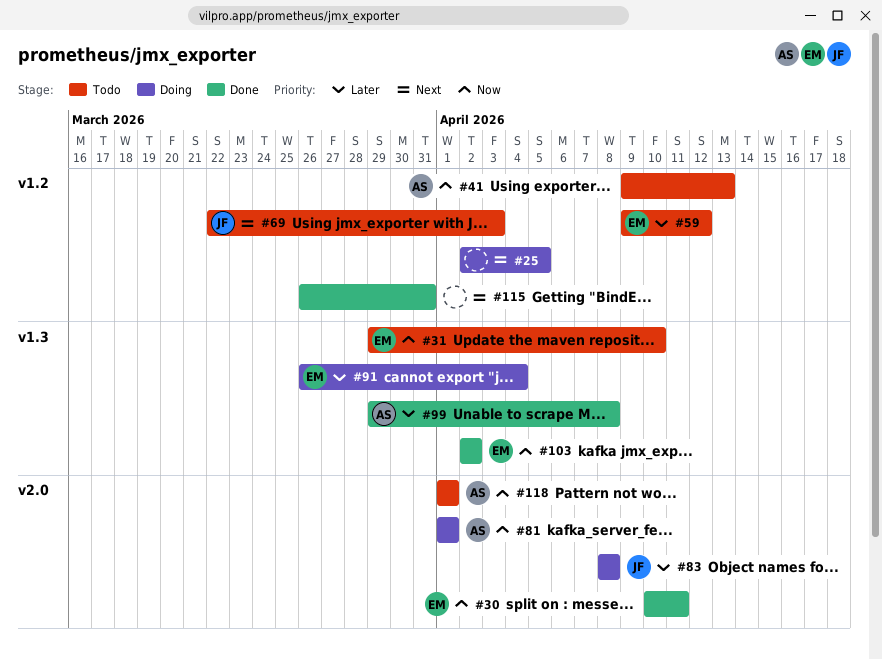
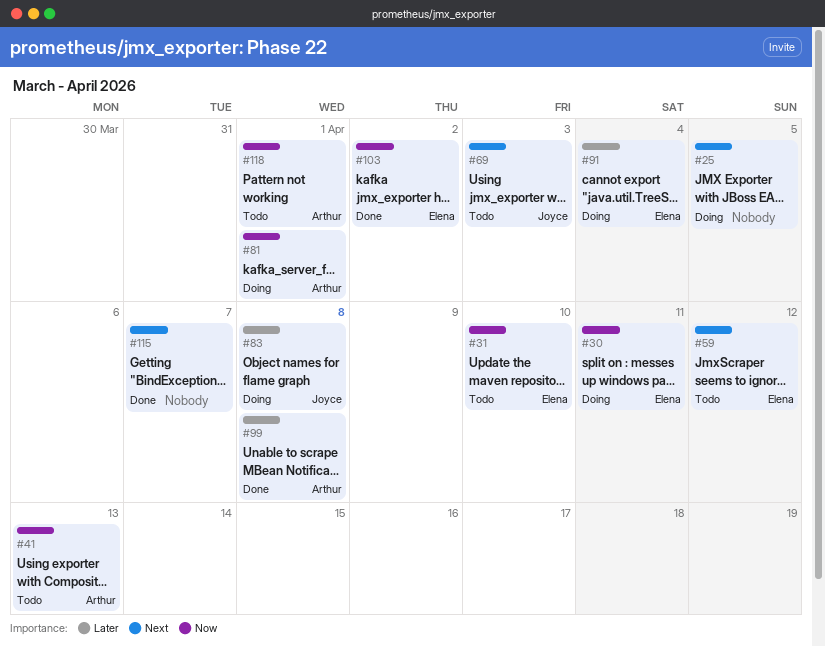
#30, status: Done -> Doing
#59, priority: Later -> Next
#115, due: Mar 31 -> Apr 7

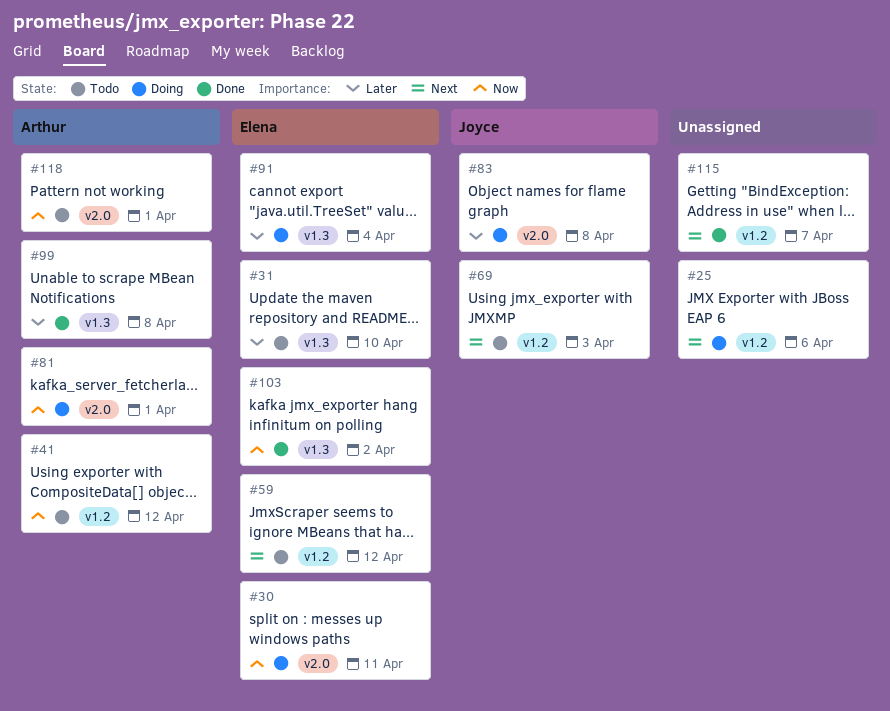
#25, due: Apr 5 -> Apr 6
#31, priority: Now -> Later
#41, due: Apr 13 -> Apr 12

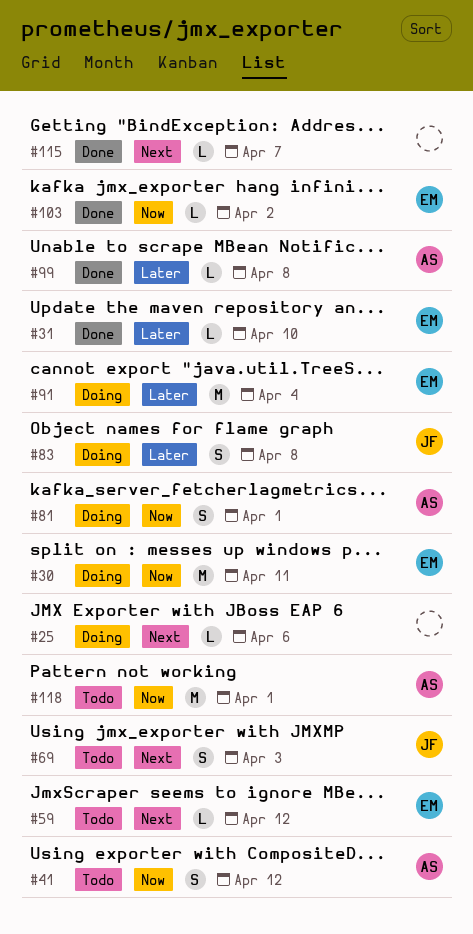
#31, status: Todo -> Done

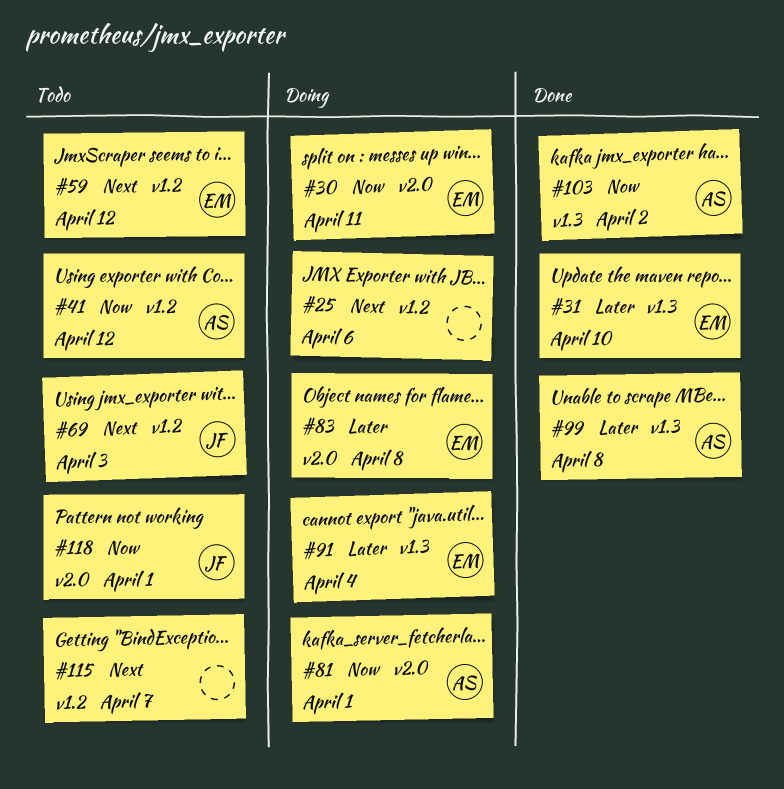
#83, owner: JF -> EM
#103, owner: EM -> AS
#115, status: Done -> Todo
#118, owner: AS -> JF

